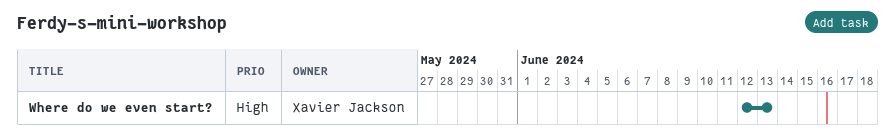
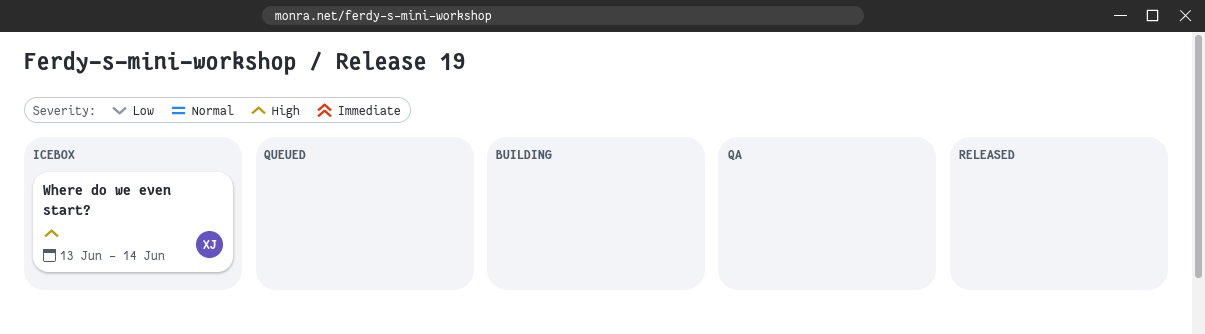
Where do we even start?, start: Jun 12 -> Jun 13
Where do we even start?, due: Jun 13 -> Jun 14

